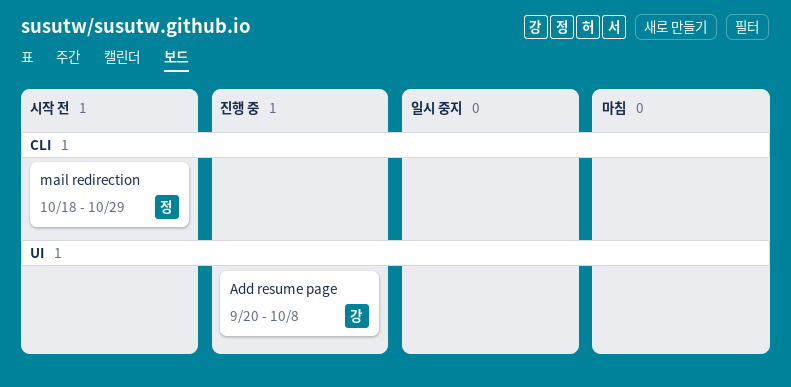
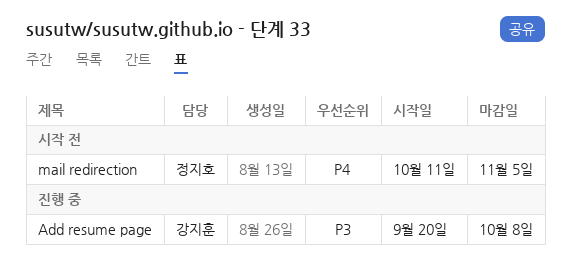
mail redirection, start: Oct 18 -> Oct 11
mail redirection, due: Oct 29 -> Nov 5

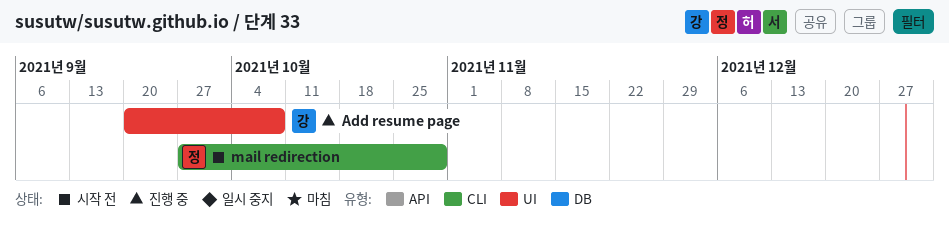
mail redirection, start: Oct 11 -> Sep 27
mail redirection, due: Nov 5 -> Oct 29

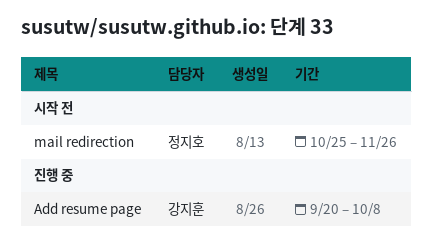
mail redirection, start: Sep 27 -> Oct 25
mail redirection, due: Oct 29 -> Nov 26

